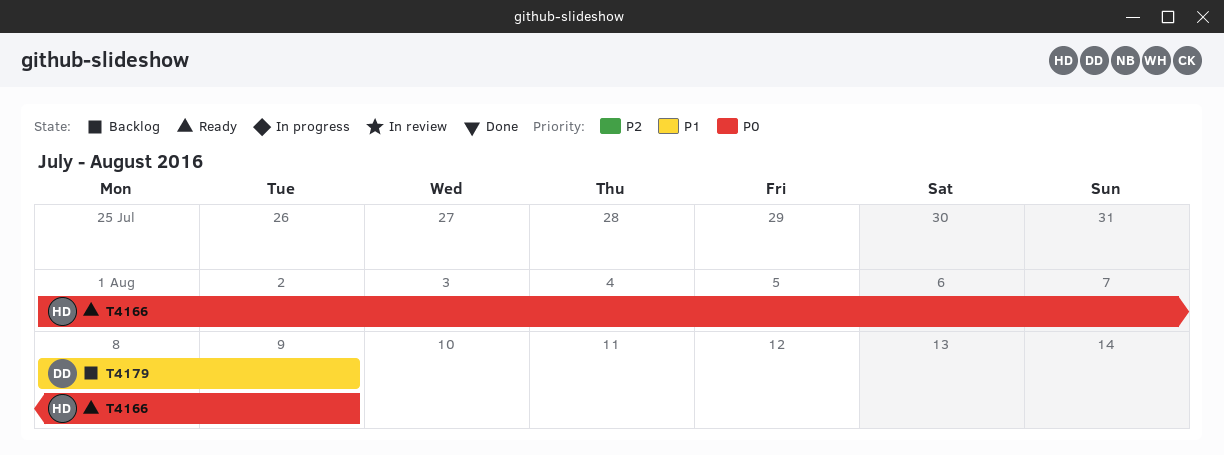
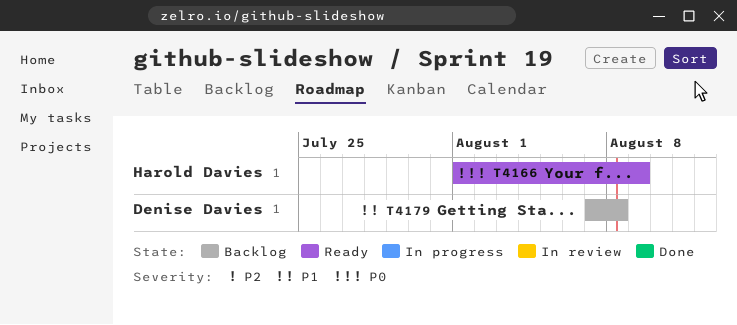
T4179, start: Aug 8 -> Aug 7
T4179, due: Aug 9 -> Aug 8

